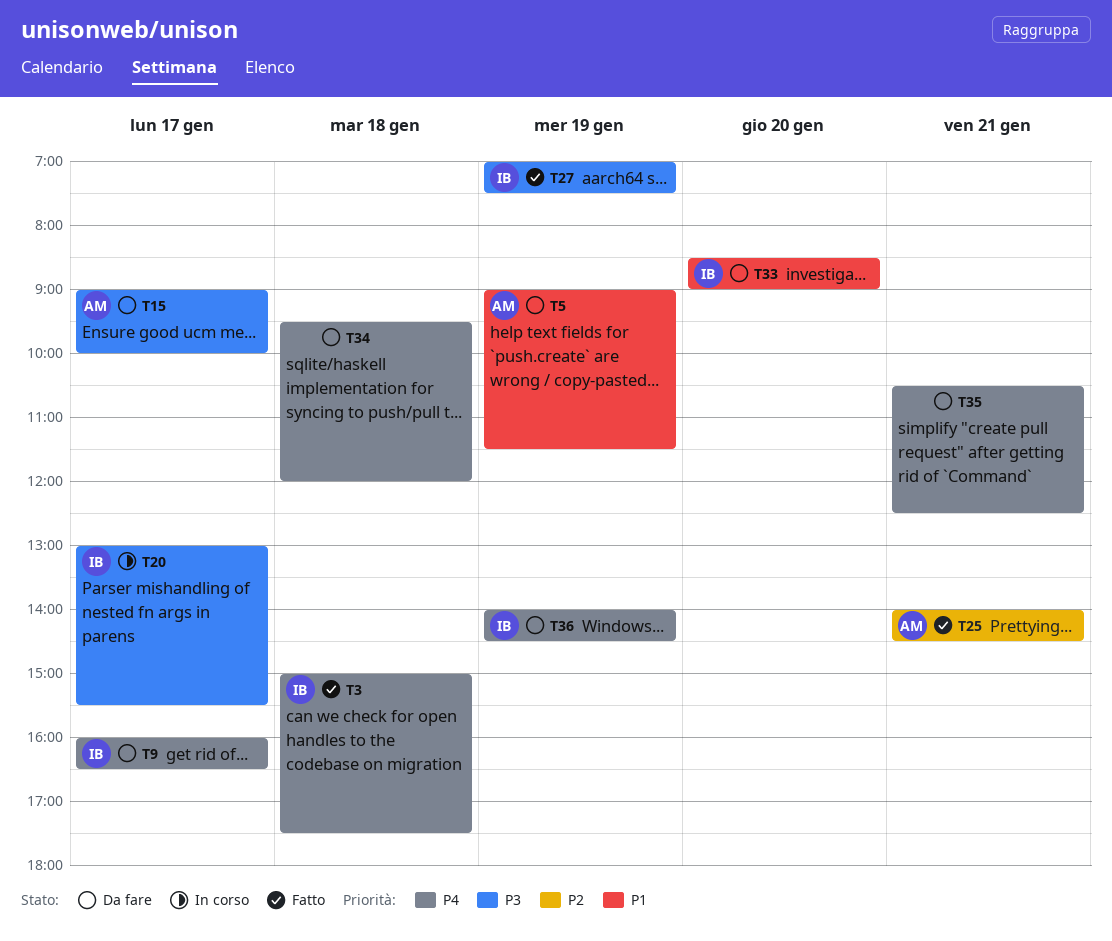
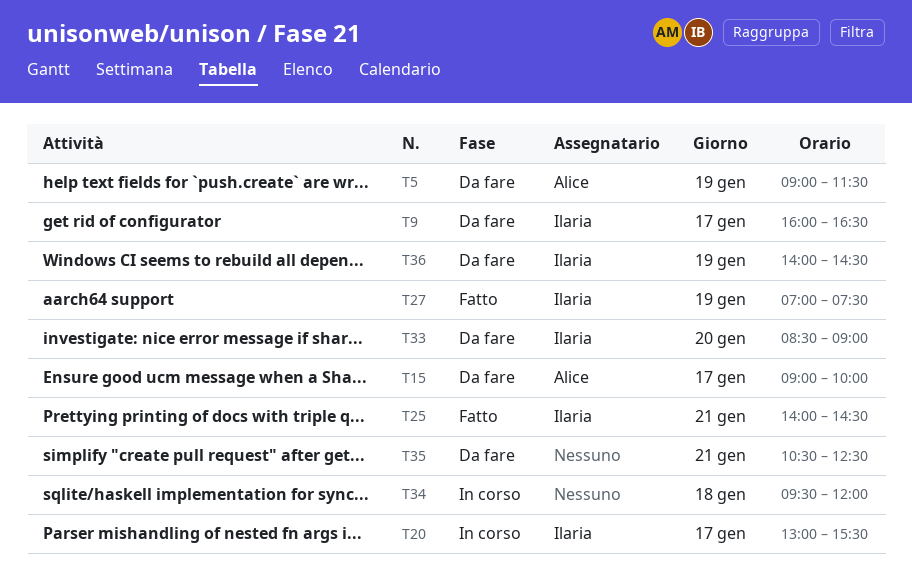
T3: present -> none
T25, owner: Alice -> Ilaria
T34, status: Da fare -> In corso

